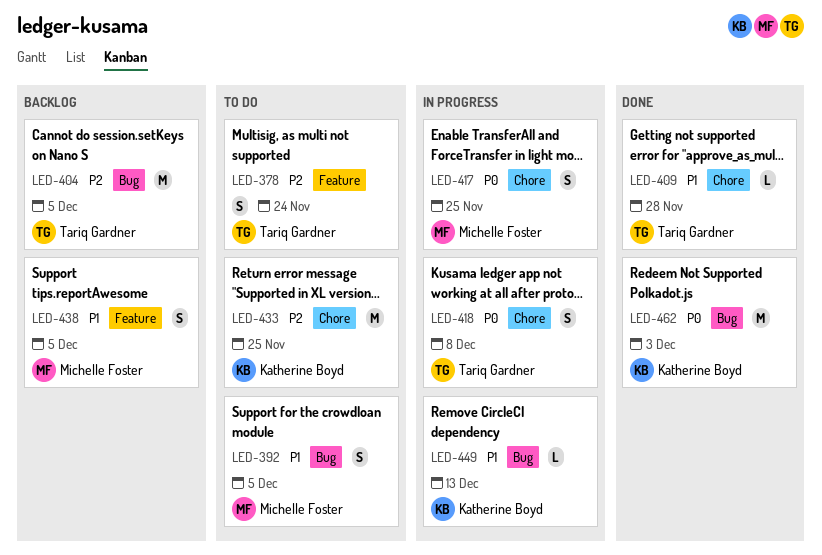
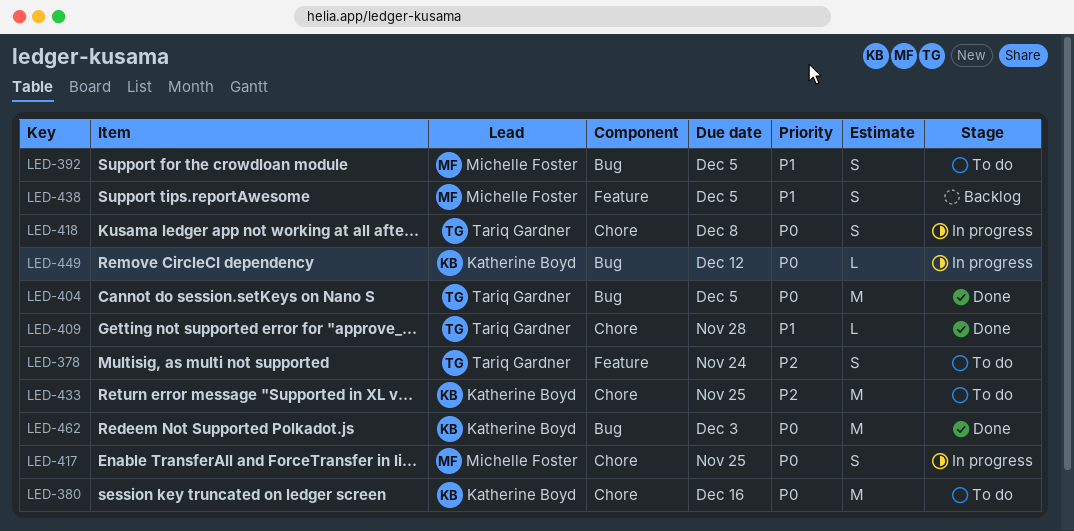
LED-380: none -> present
LED-404, status: Backlog -> Done
LED-404, priority: P2 -> P0
LED-449, priority: P1 -> P0
LED-449, due: Dec 13 -> Dec 12

